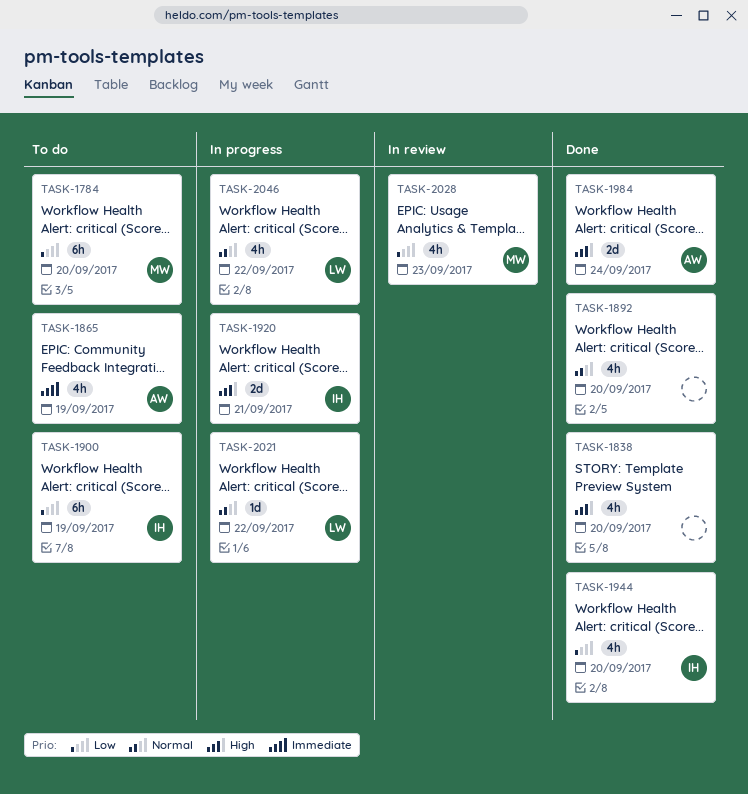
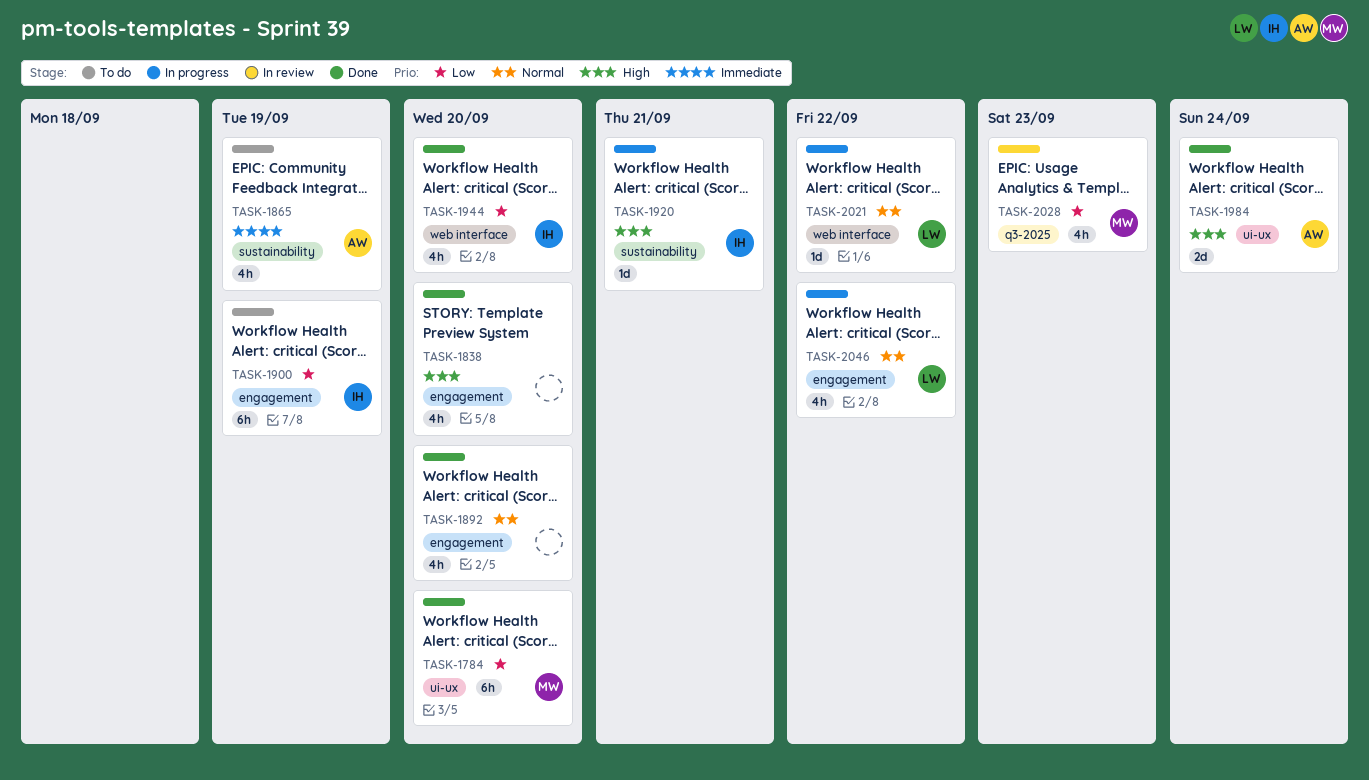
TASK-1784, status: To do -> Done
TASK-1920, estimate: 2d -> 1d

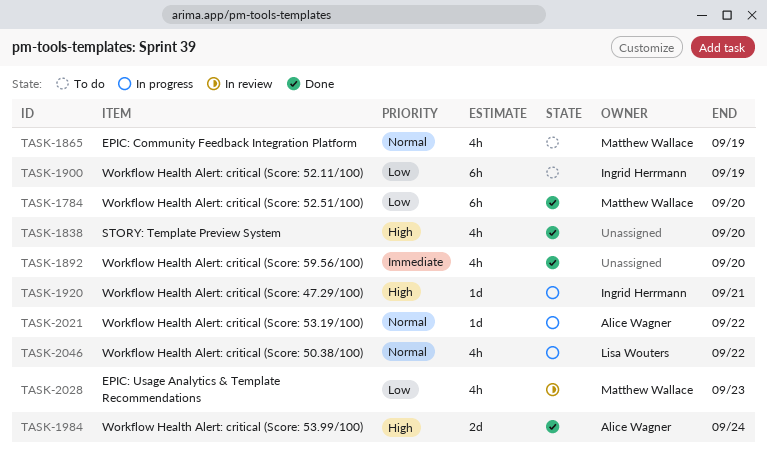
TASK-1865, owner: Alice Wagner -> Matthew Wallace
TASK-1865, priority: Immediate -> Normal
TASK-1892, priority: Normal -> Immediate
TASK-1944: present -> none
TASK-2021, owner: Lisa Wouters -> Alice Wagner

